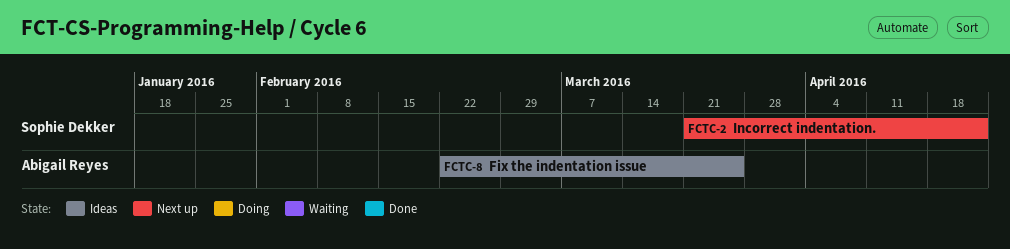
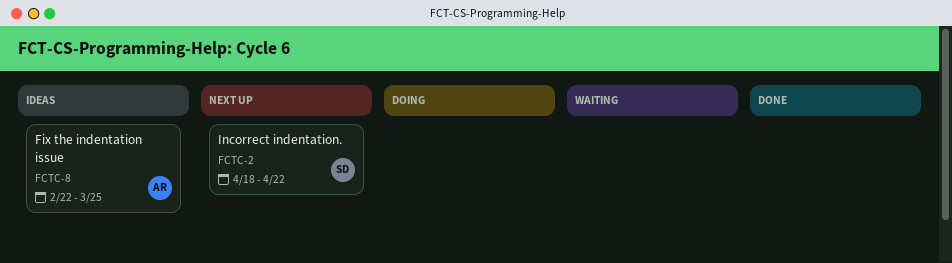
FCTC-2, start: Mar 21 -> Apr 18

